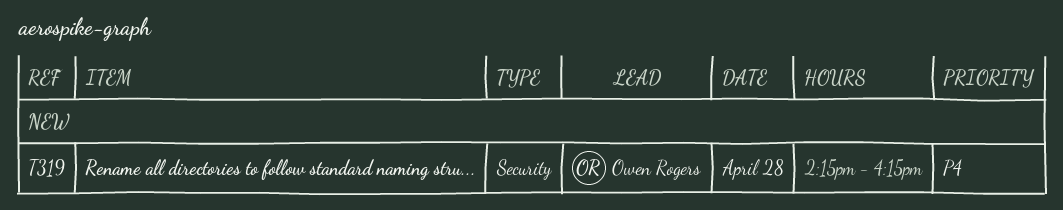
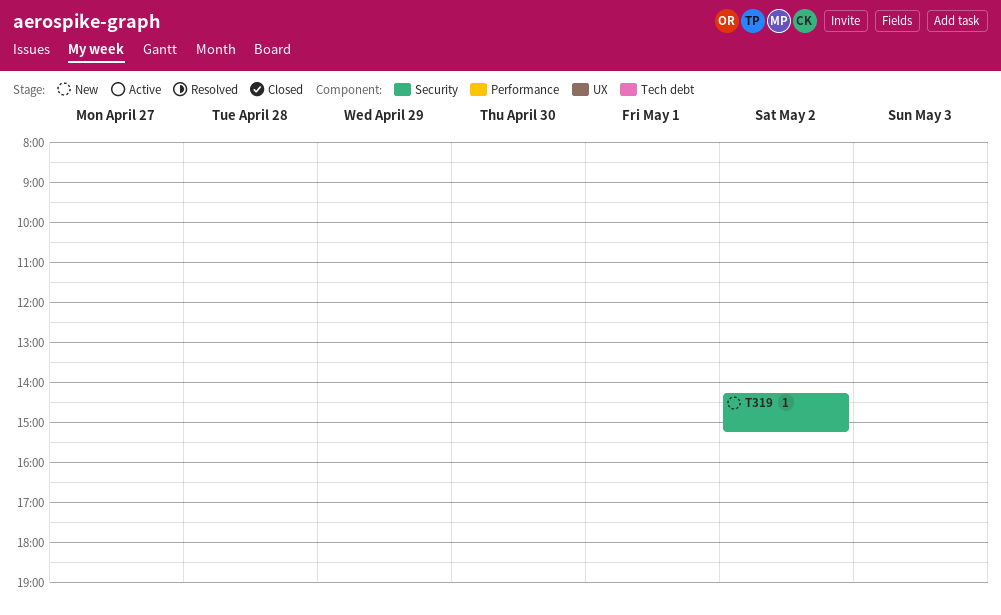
T319, day: Apr 28 -> May 2
T319, ends: 16:15 -> 15:15

